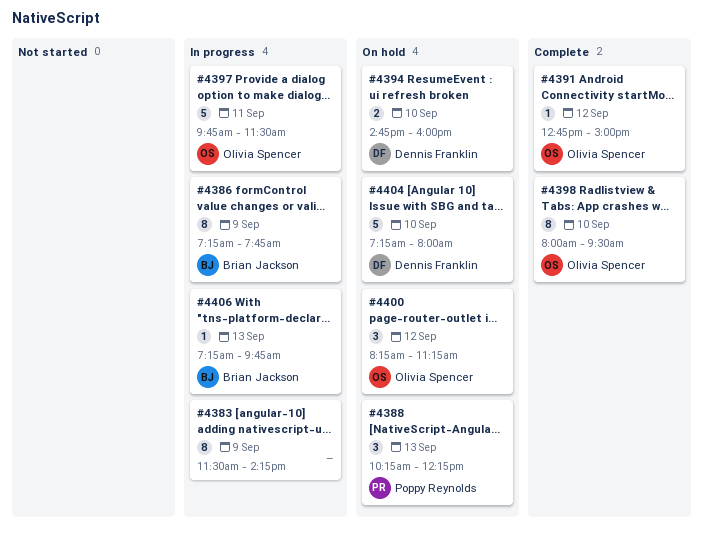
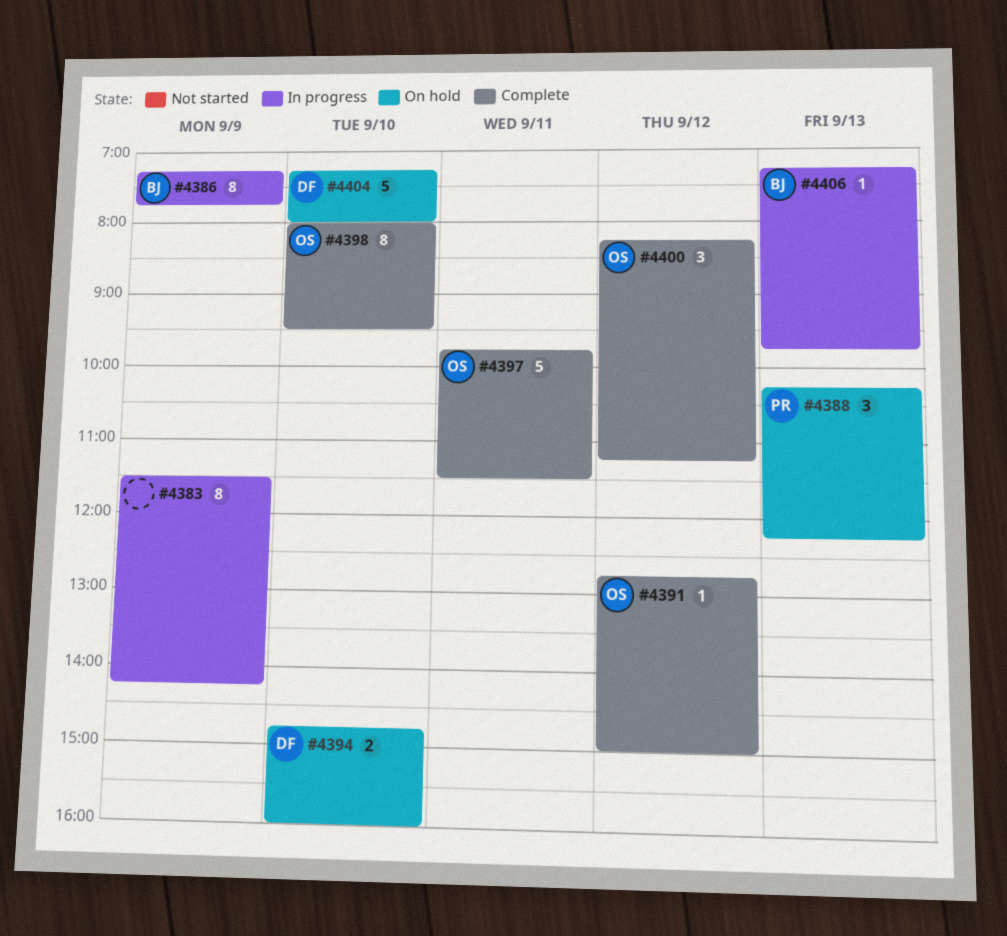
#4397, status: In progress -> Complete
#4400, status: On hold -> Complete

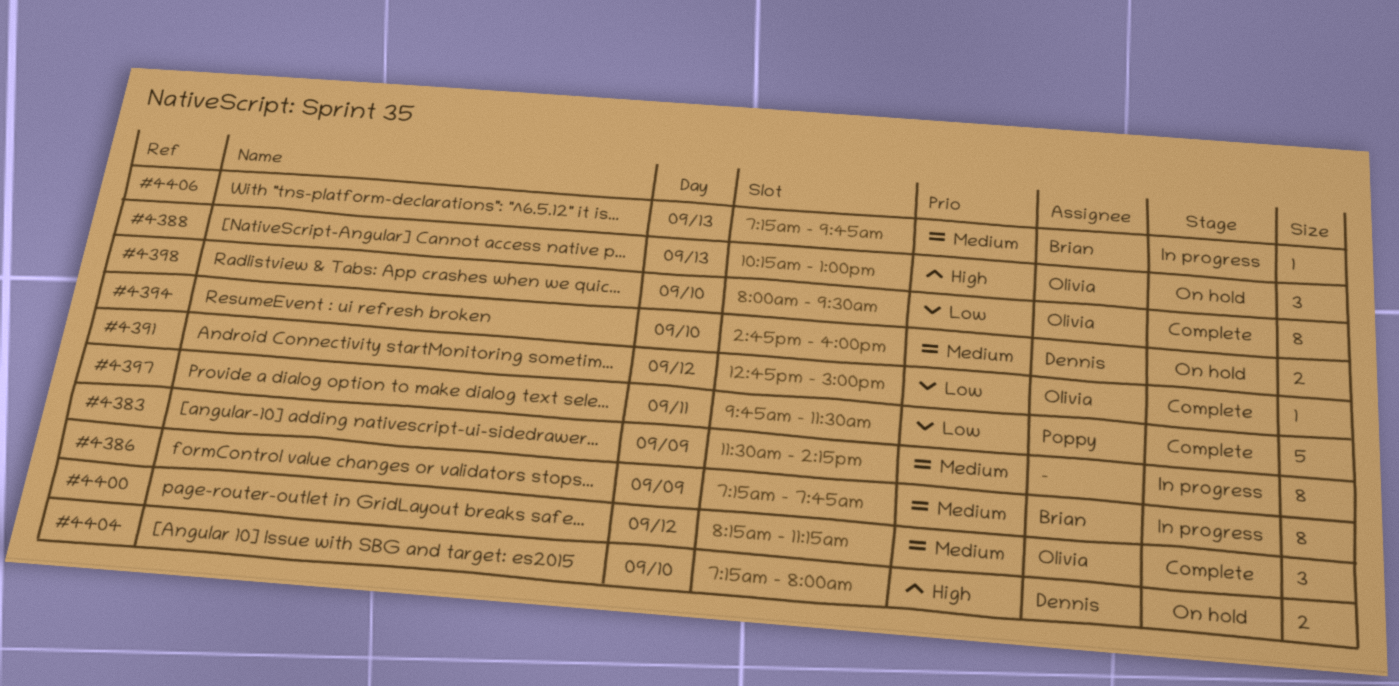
#4388, owner: Poppy -> Olivia
#4388, ends: 12:15 -> 13:00
#4397, owner: Olivia -> Poppy
#4404, estimate: 5 -> 2

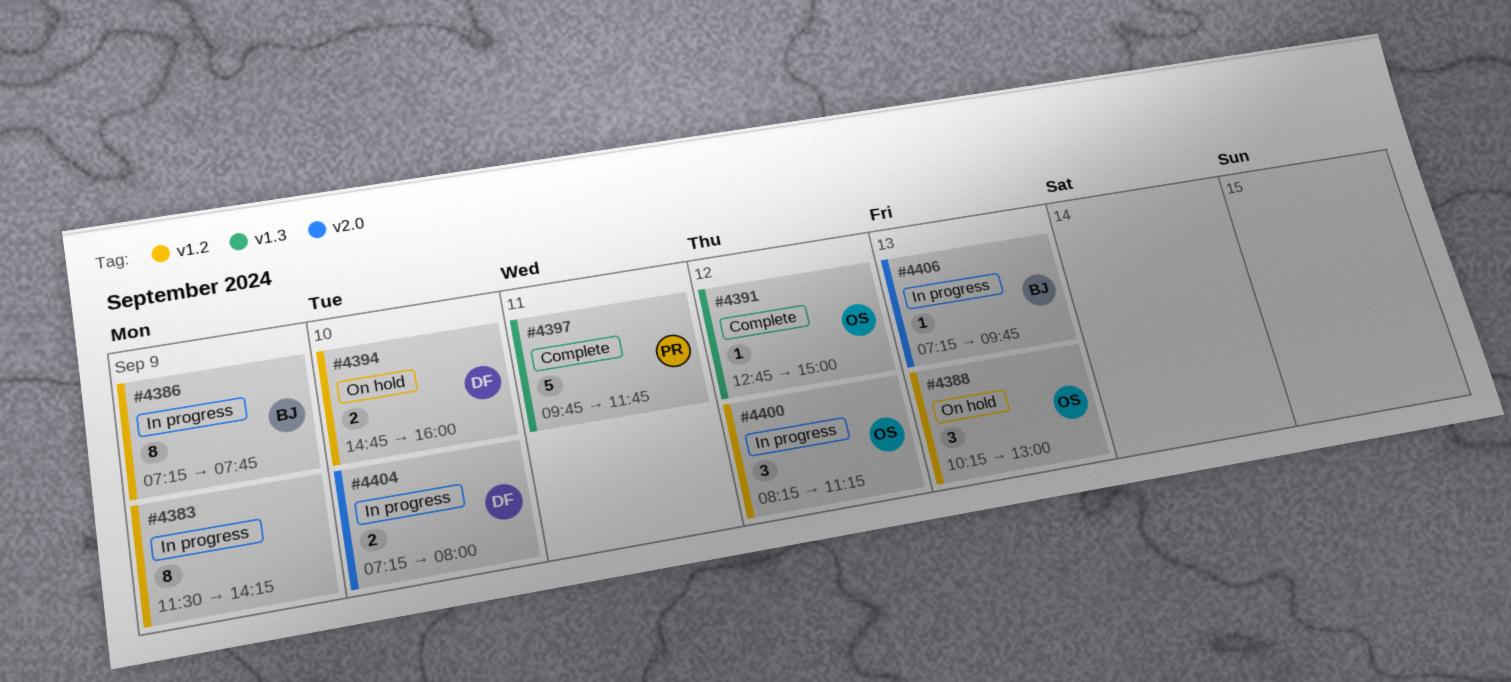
#4397, ends: 11:30 -> 11:45
#4398: present -> none
#4400, status: Complete -> In progress
#4404, status: On hold -> In progress

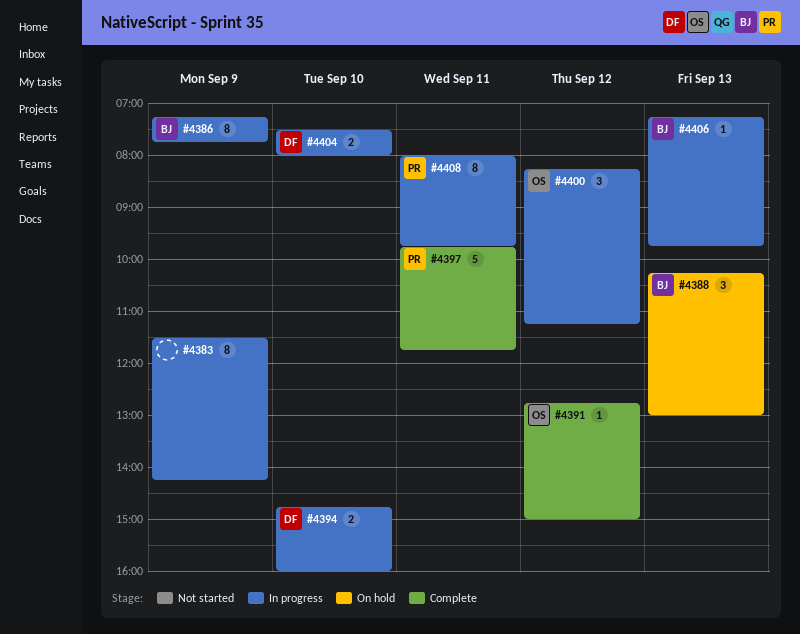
#4388, owner: OS -> BJ
#4394, status: On hold -> In progress
#4404, begins: 07:15 -> 07:30
#4408: none -> present

